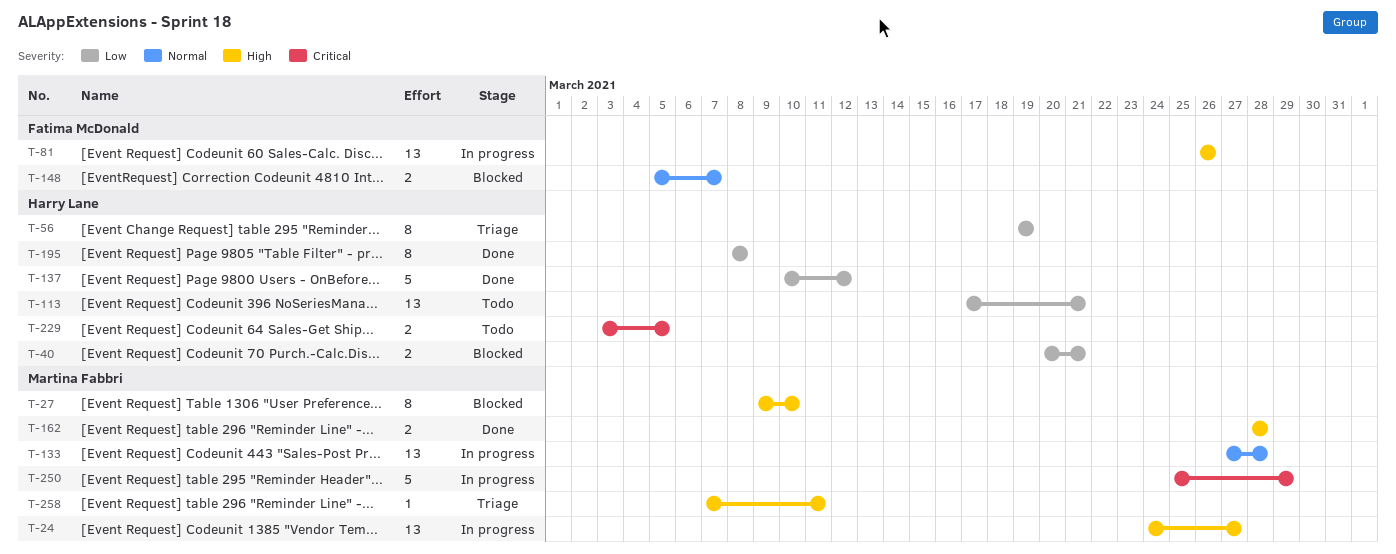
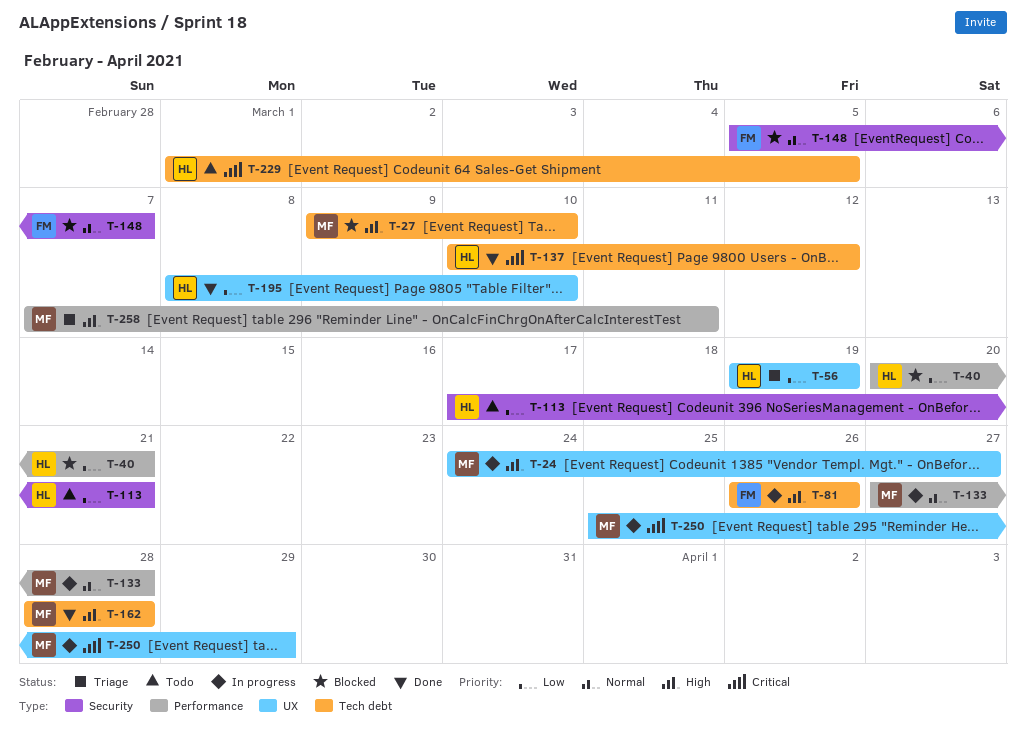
T-137, priority: Low -> Critical
T-195, due: Mar 8 -> Mar 10
T-229, start: Mar 3 -> Mar 1

